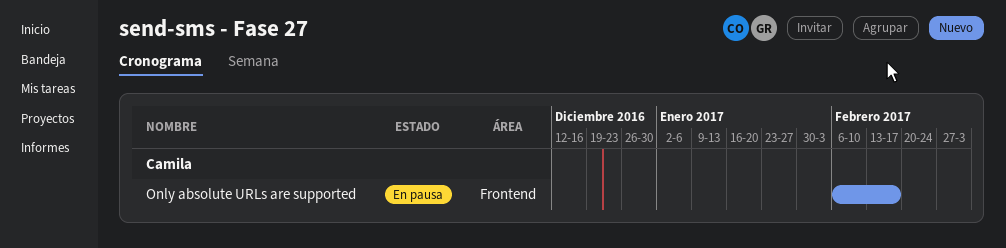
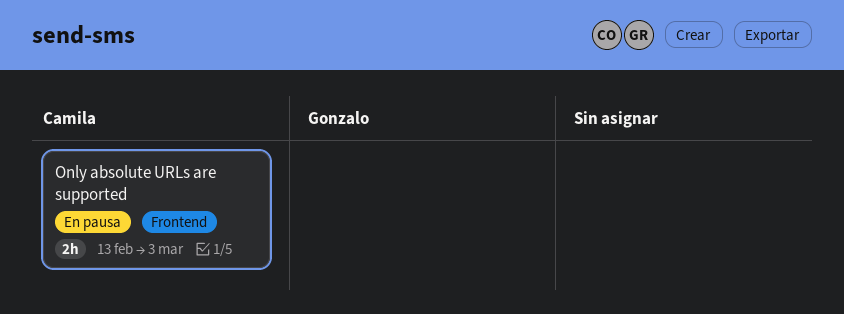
Only absolute URLs are supported, start: Feb 6 -> Feb 13
Only absolute URLs are supported, due: Feb 17 -> Mar 3

